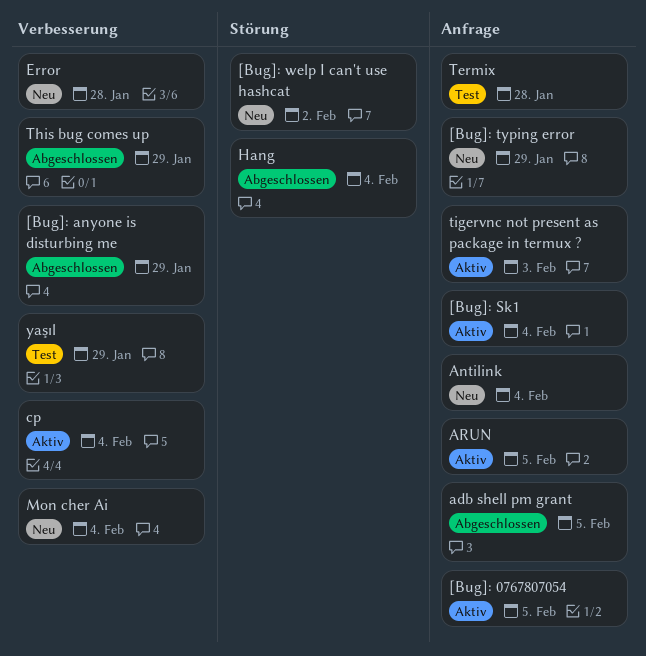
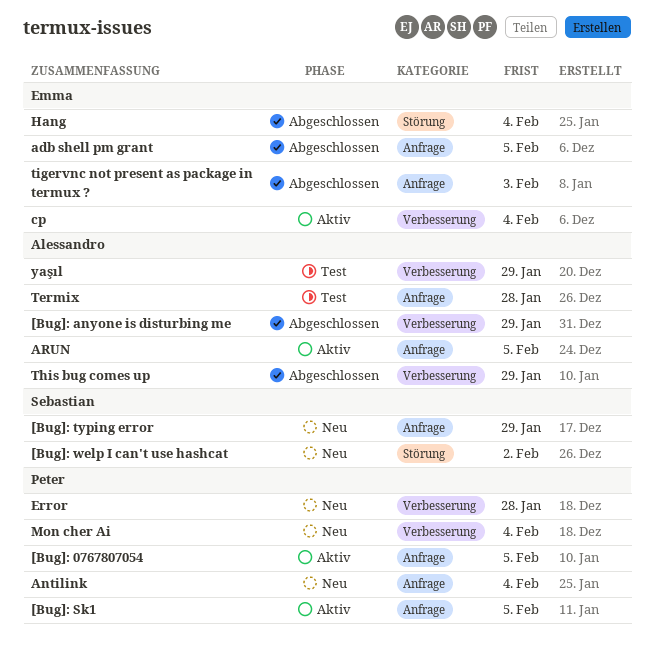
[Bug]: Sk1, due: Feb 4 -> Feb 5
tigervnc not present as package in termux ?, status: Aktiv -> Abgeschlossen

